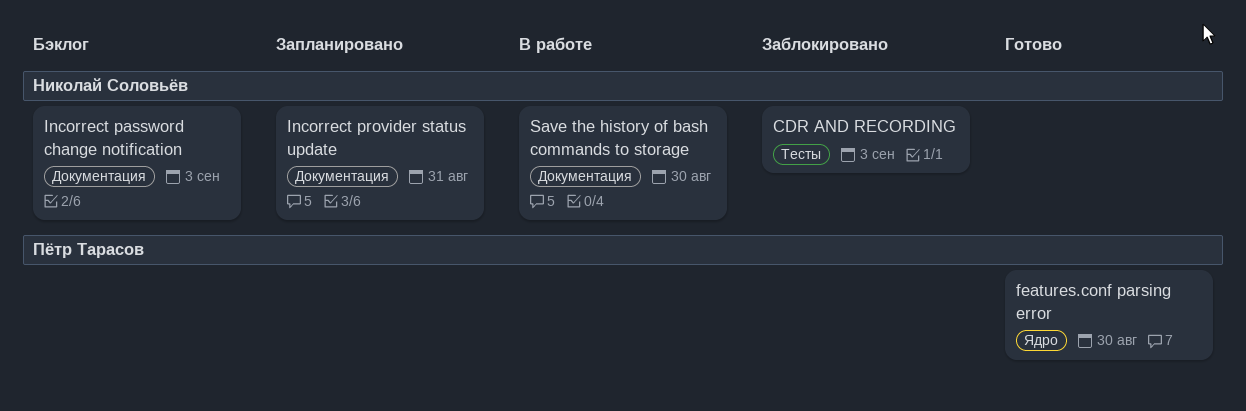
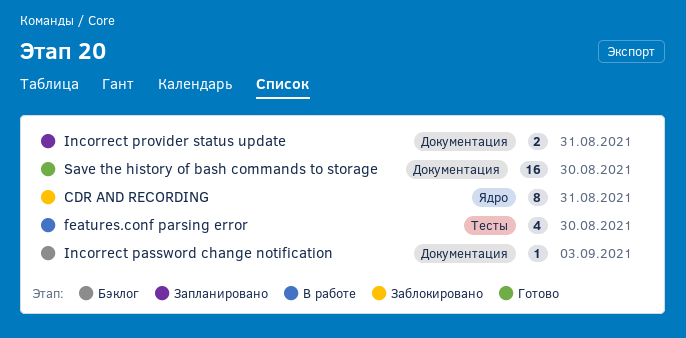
CDR AND RECORDING, label: Тесты -> Ядро
CDR AND RECORDING, due: Sep 3 -> Aug 31
features.conf parsing error, status: Готово -> В работе
features.conf parsing error, label: Ядро -> Тесты
Save the history of bash commands to storage, status: В работе -> Готово

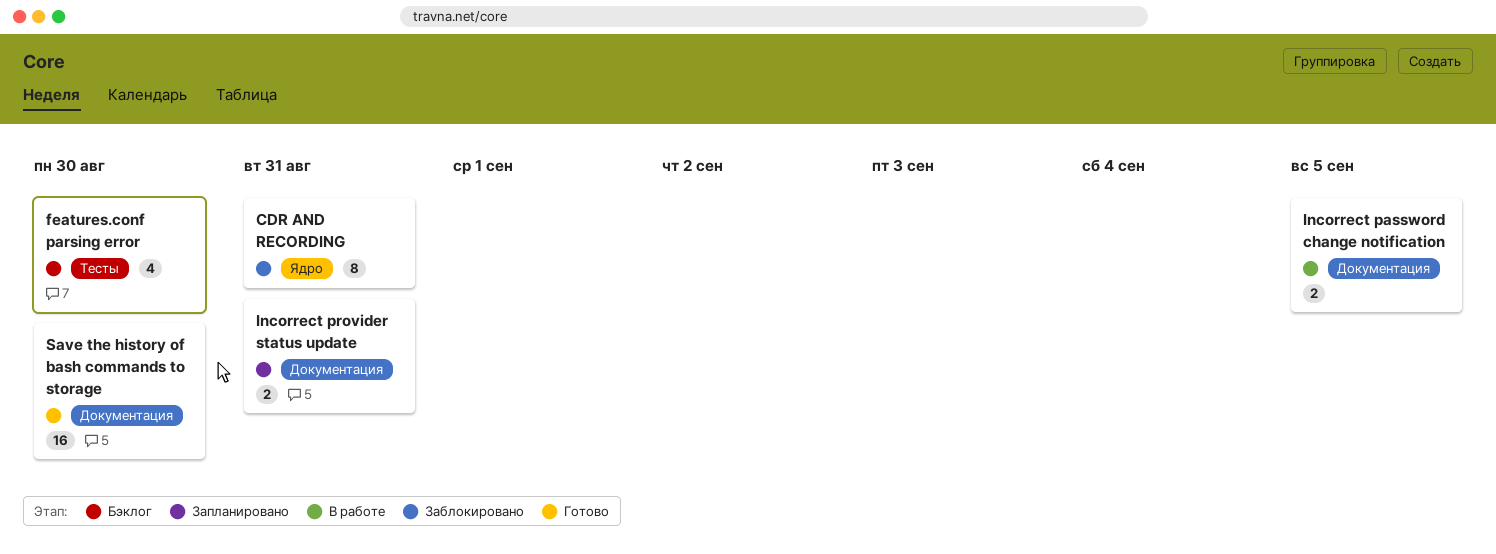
features.conf parsing error, status: В работе -> Бэклог
Incorrect password change notification, status: Бэклог -> В работе
Incorrect password change notification, estimate: 1 -> 2
Incorrect password change notification, due: Sep 3 -> Sep 5

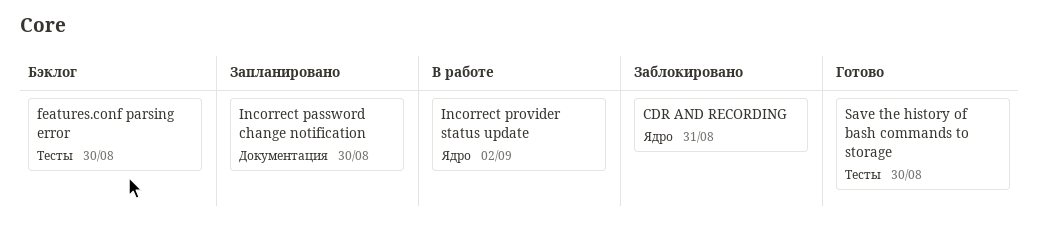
Incorrect password change notification, status: В работе -> Запланировано
Incorrect password change notification, due: Sep 5 -> Aug 30
Incorrect provider status update, status: Запланировано -> В работе
Incorrect provider status update, label: Документация -> Ядро
Incorrect provider status update, due: Aug 31 -> Sep 2
Save the history of bash commands to storage, label: Документация -> Тесты

